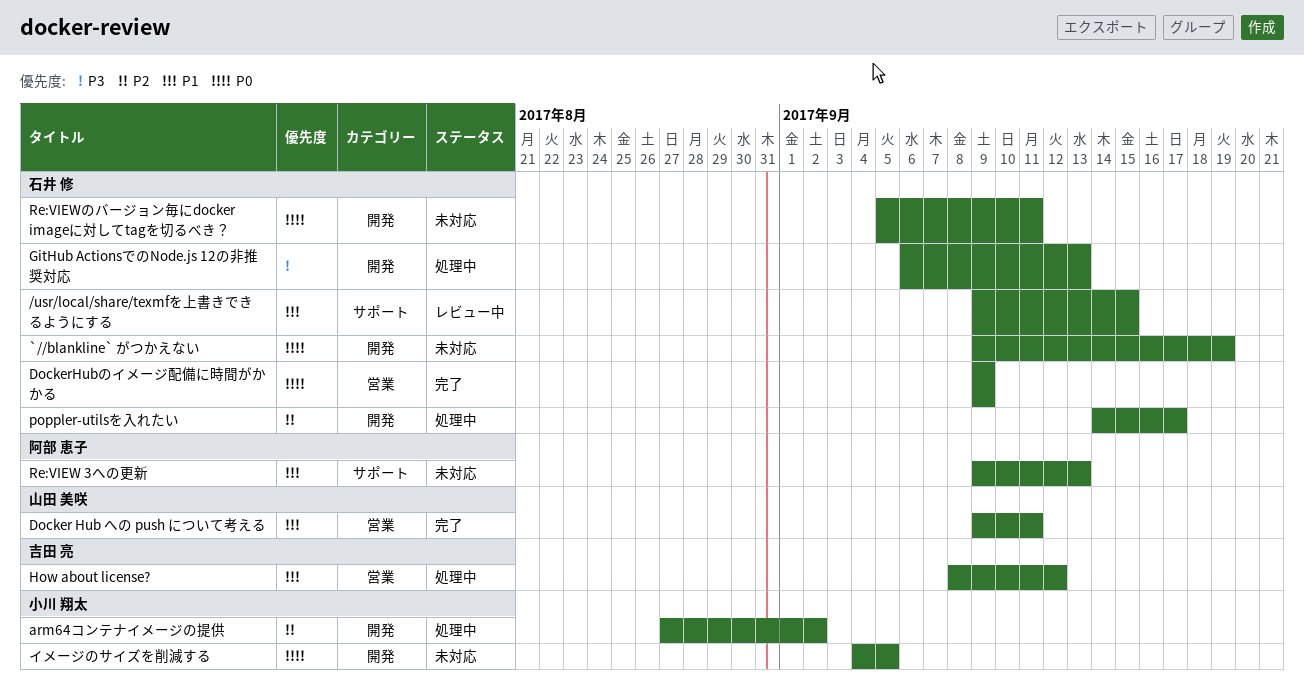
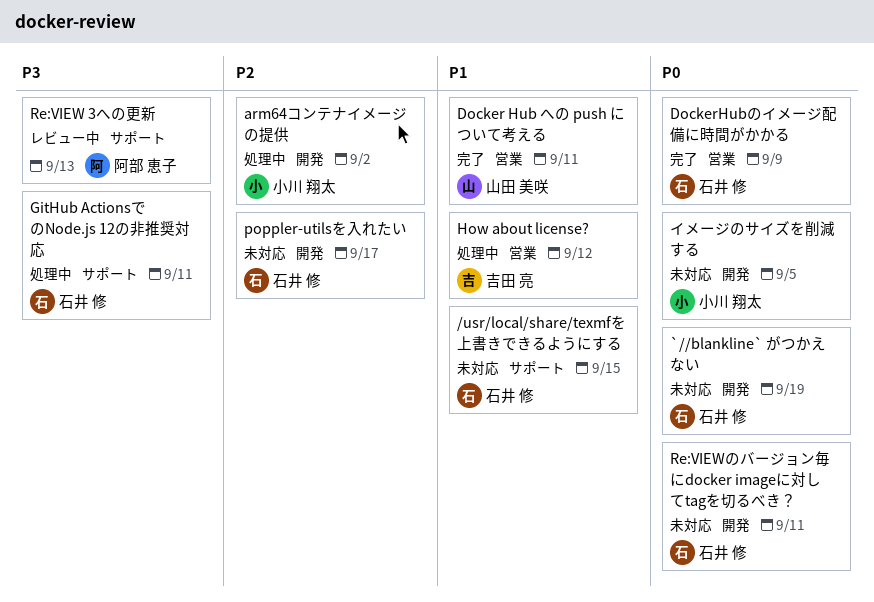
/usr/local/share/texmfを上書きできるようにする, status: レビュー中 -> 未対応
GitHub ActionsでのNode.js 12の非推奨対応, label: 開発 -> サポート
GitHub ActionsでのNode.js 12の非推奨対応, due: Sep 13 -> Sep 11
poppler-utilsを入れたい, status: 処理中 -> 未対応
Re:VIEW 3への更新, status: 未対応 -> レビュー中
Re:VIEW 3への更新, priority: P1 -> P3

